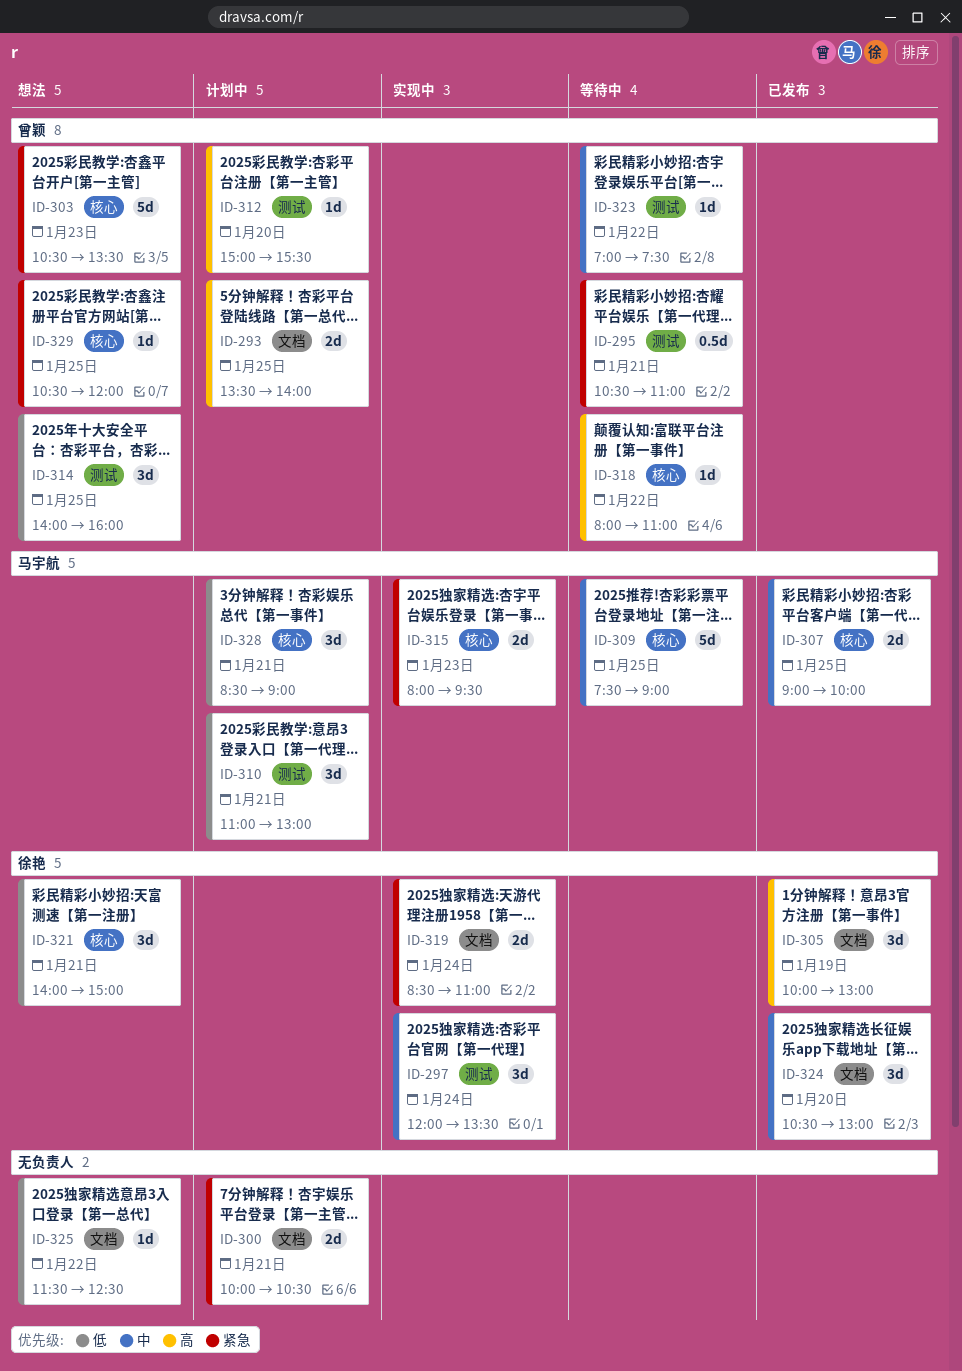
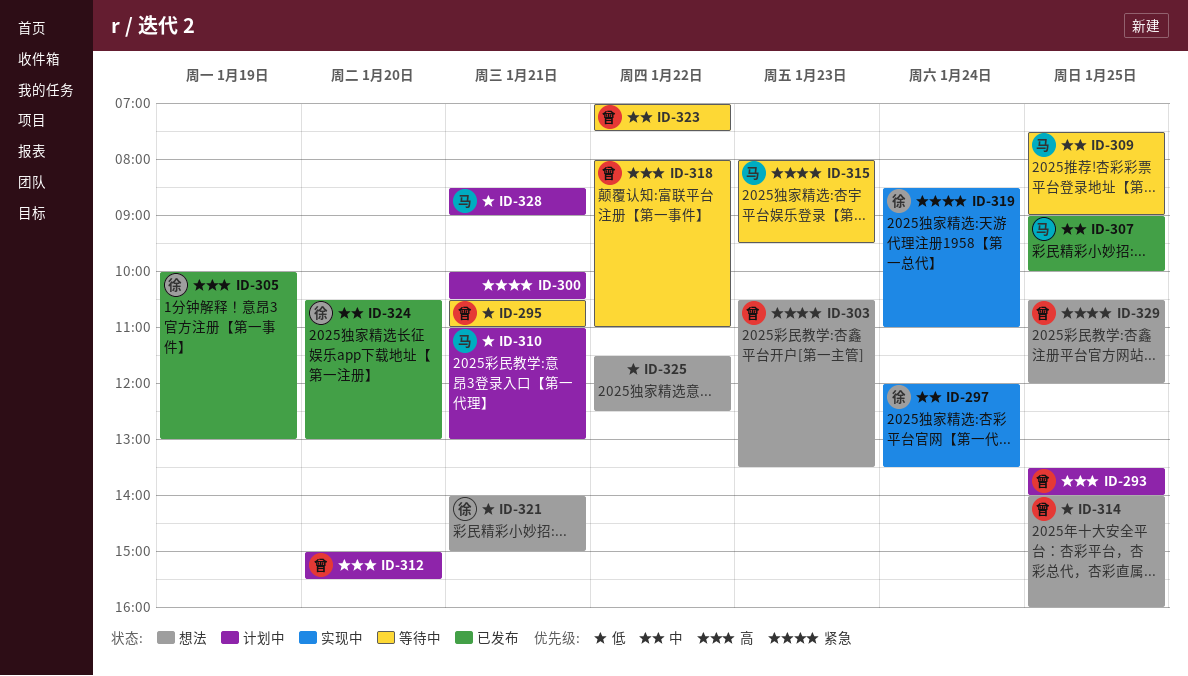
ID-295, priority: 紧急 -> 低
ID-315, status: 实现中 -> 等待中

